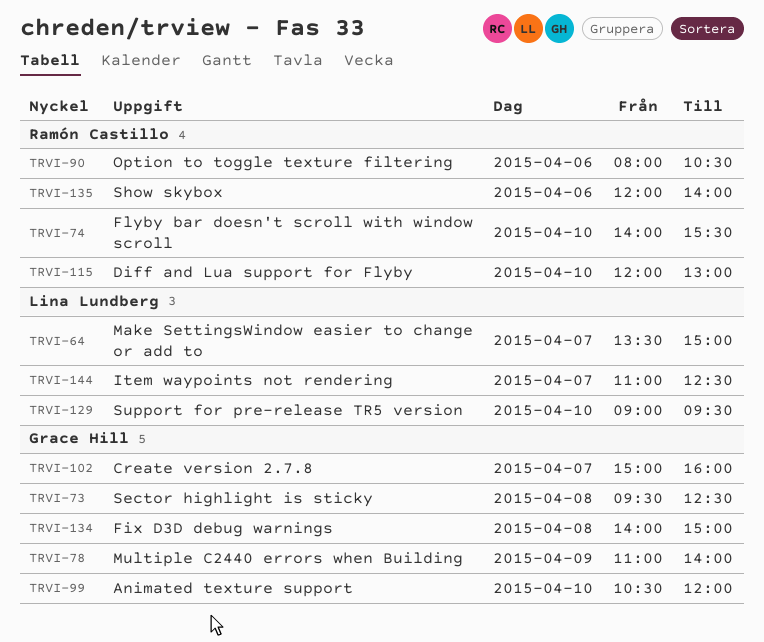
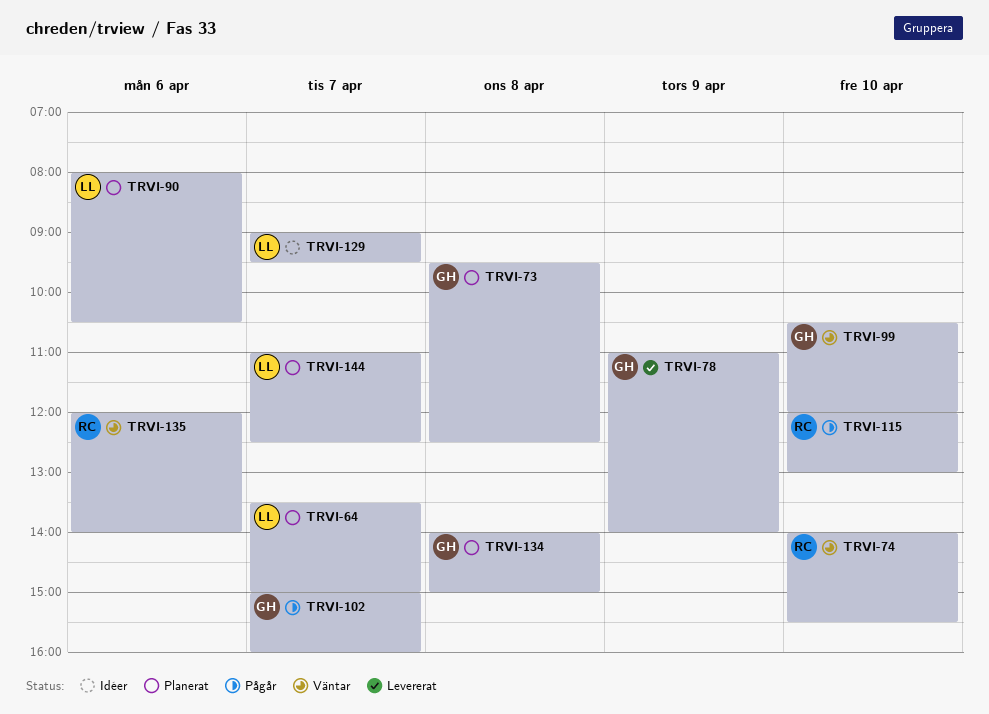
TRVI-90, owner: Ramón Castillo -> Lina Lundberg
TRVI-129, day: Apr 10 -> Apr 7

